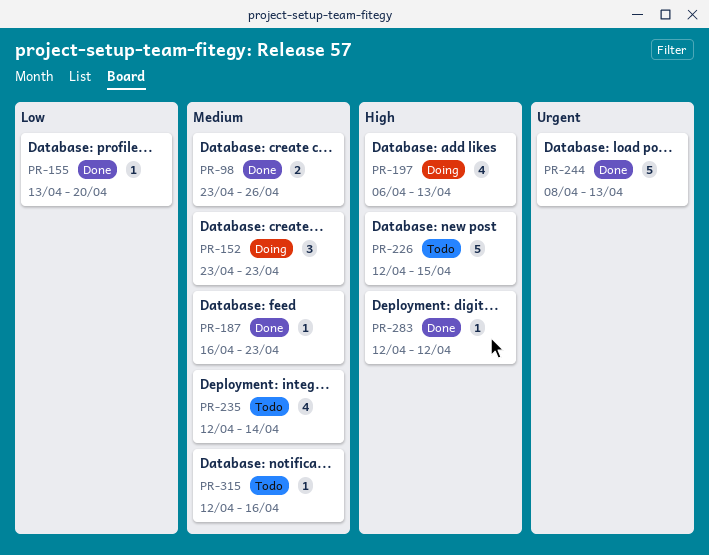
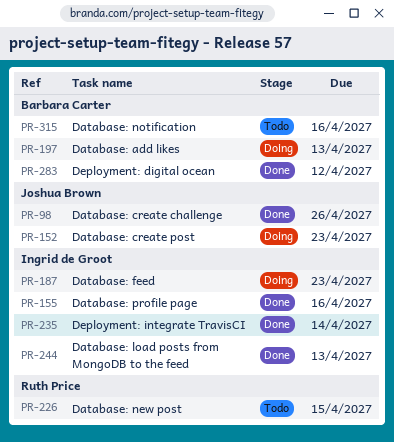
PR-155, due: Apr 20 -> Apr 16
PR-187, status: Done -> Doing
PR-235, status: Todo -> Done

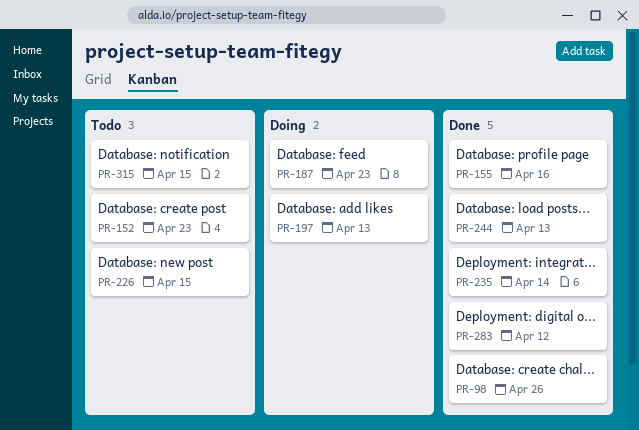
PR-152, status: Doing -> Todo
PR-315, due: Apr 16 -> Apr 15

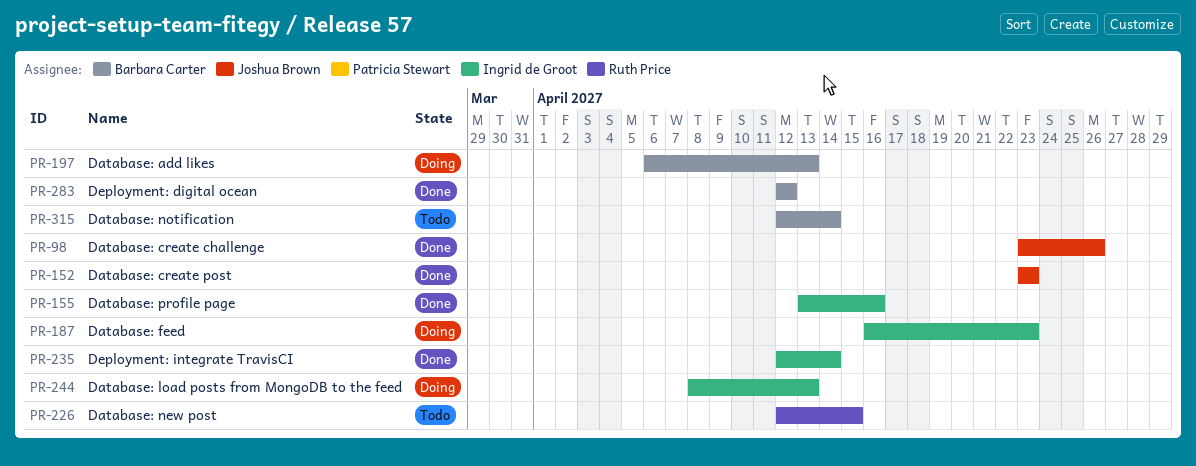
PR-152, status: Todo -> Done
PR-244, status: Done -> Doing
PR-315, due: Apr 15 -> Apr 14

